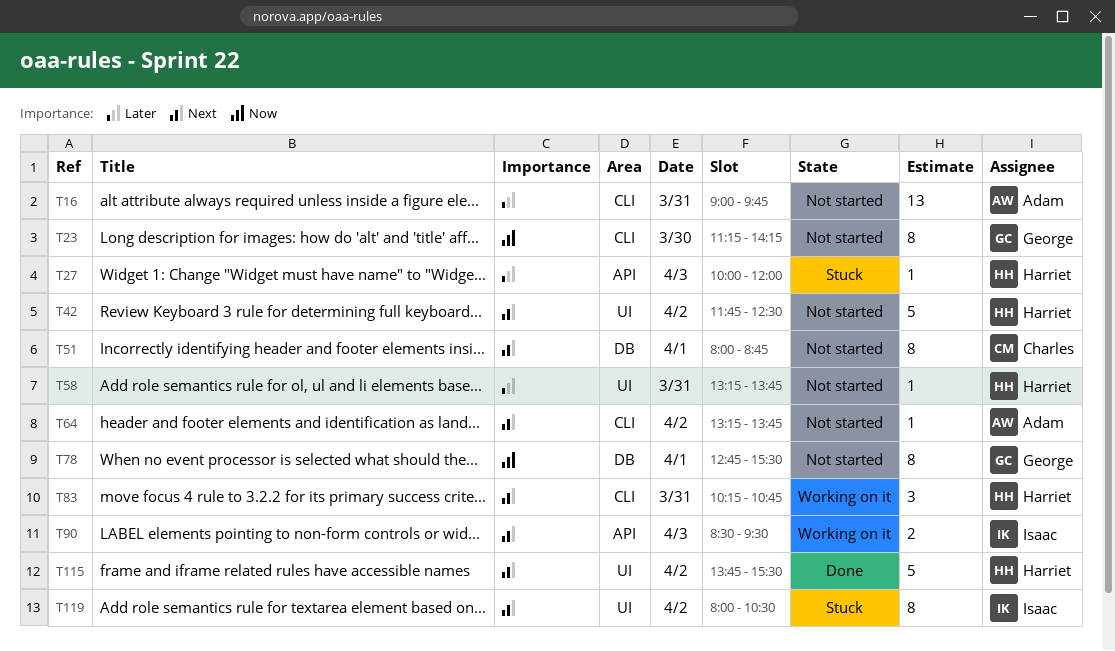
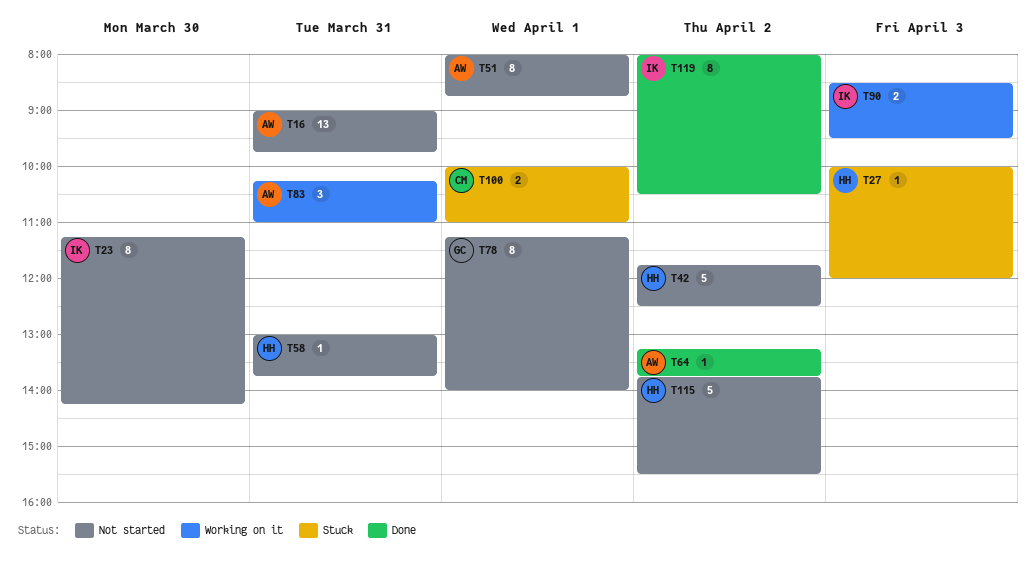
T23, owner: George -> Isaac
T51, owner: Charles -> Adam
T58, begins: 13:15 -> 13:00
T64, status: Not started -> Done
T78, begins: 12:45 -> 11:15
T78, ends: 15:30 -> 14:00
T83, owner: Harriet -> Adam
T83, ends: 10:45 -> 11:00
T100: none -> present
T115, status: Done -> Not started
T119, status: Stuck -> Done

